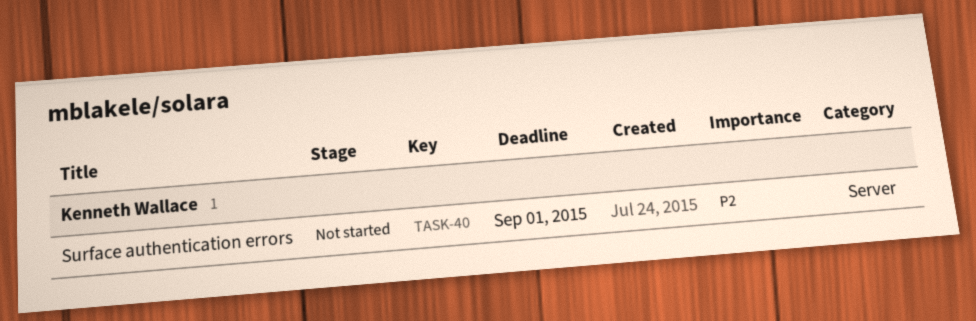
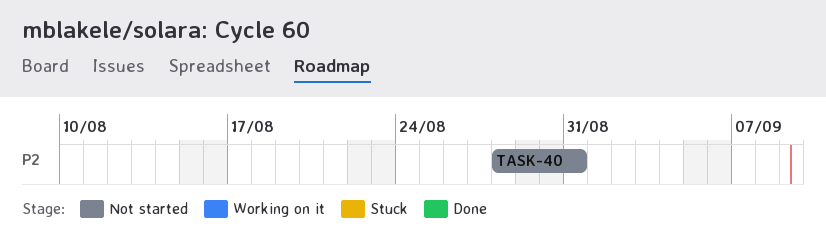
TASK-40, due: Sep 1 -> Aug 31

